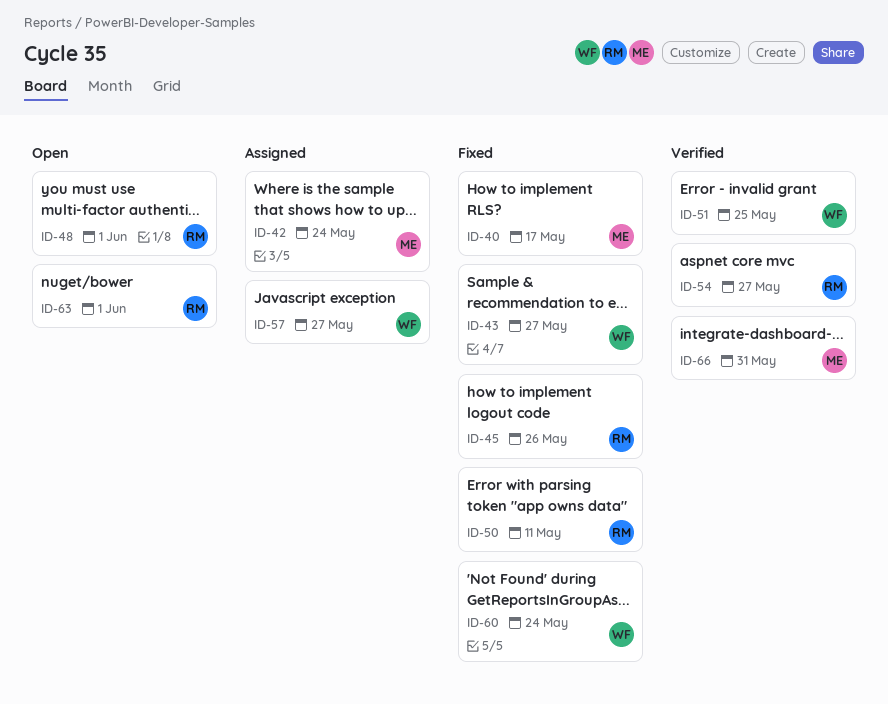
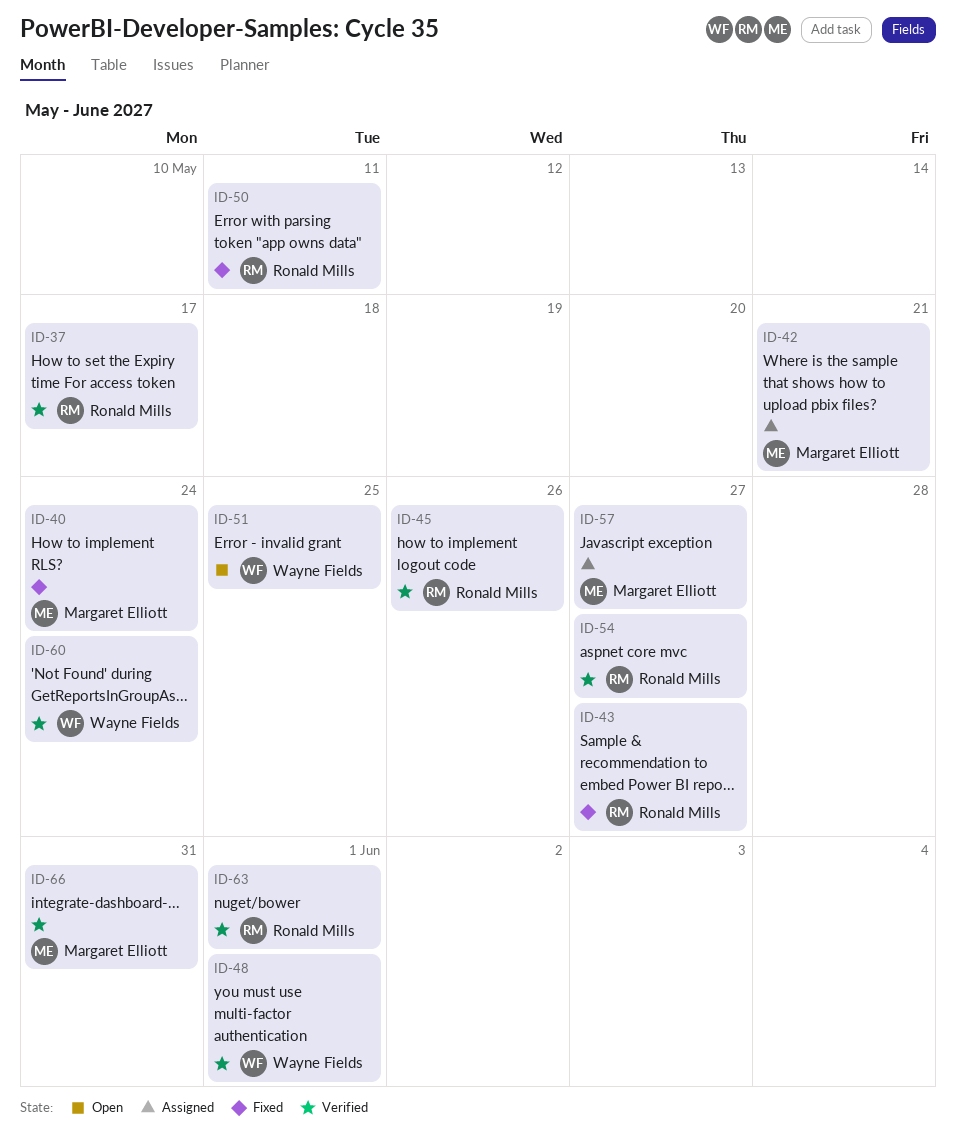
ID-37: none -> present
ID-40, due: May 17 -> May 24
ID-42, due: May 24 -> May 21
ID-43, owner: Wayne Fields -> Ronald Mills
ID-45, status: Fixed -> Verified
ID-48, status: Open -> Verified
ID-48, owner: Ronald Mills -> Wayne Fields
ID-51, status: Verified -> Open
ID-57, owner: Wayne Fields -> Margaret Elliott
ID-60, status: Fixed -> Verified
ID-63, status: Open -> Verified

